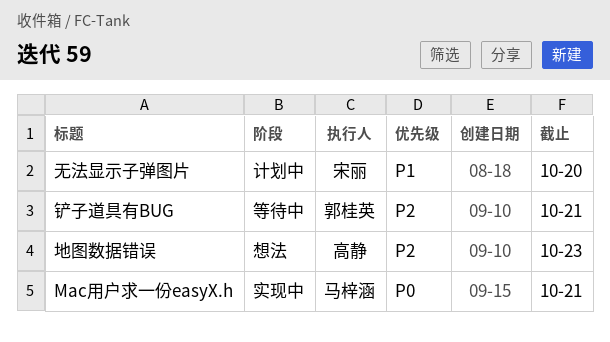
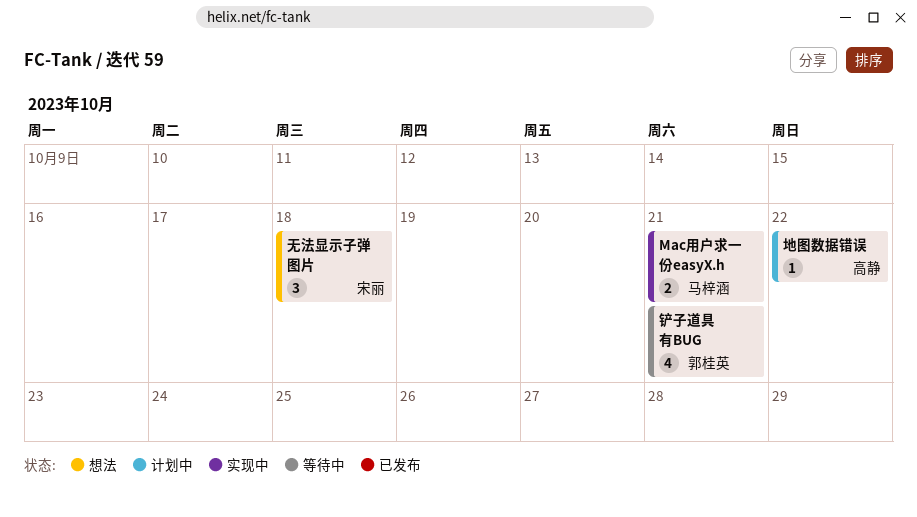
地图数据错误, status: 想法 -> 计划中
地图数据错误, due: Oct 23 -> Oct 22
无法显示子弹图片, status: 计划中 -> 想法
无法显示子弹图片, due: Oct 20 -> Oct 18

